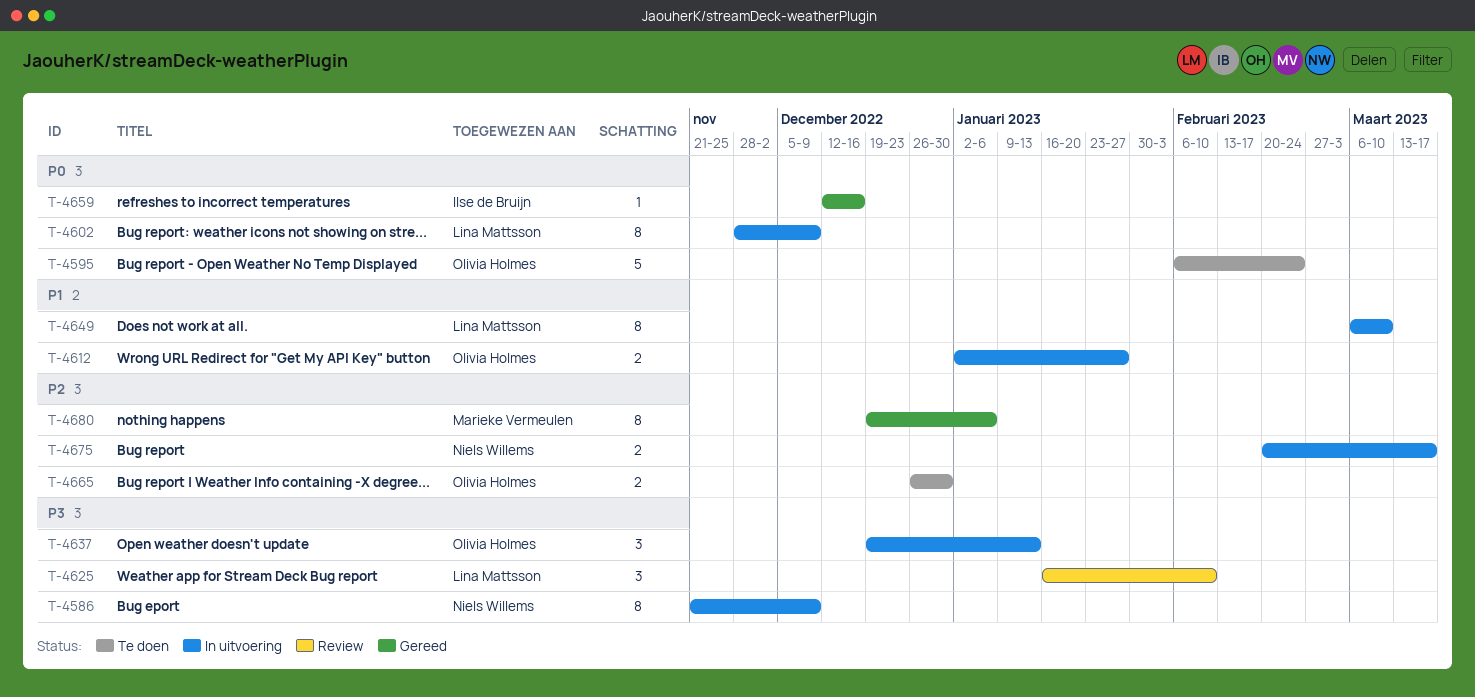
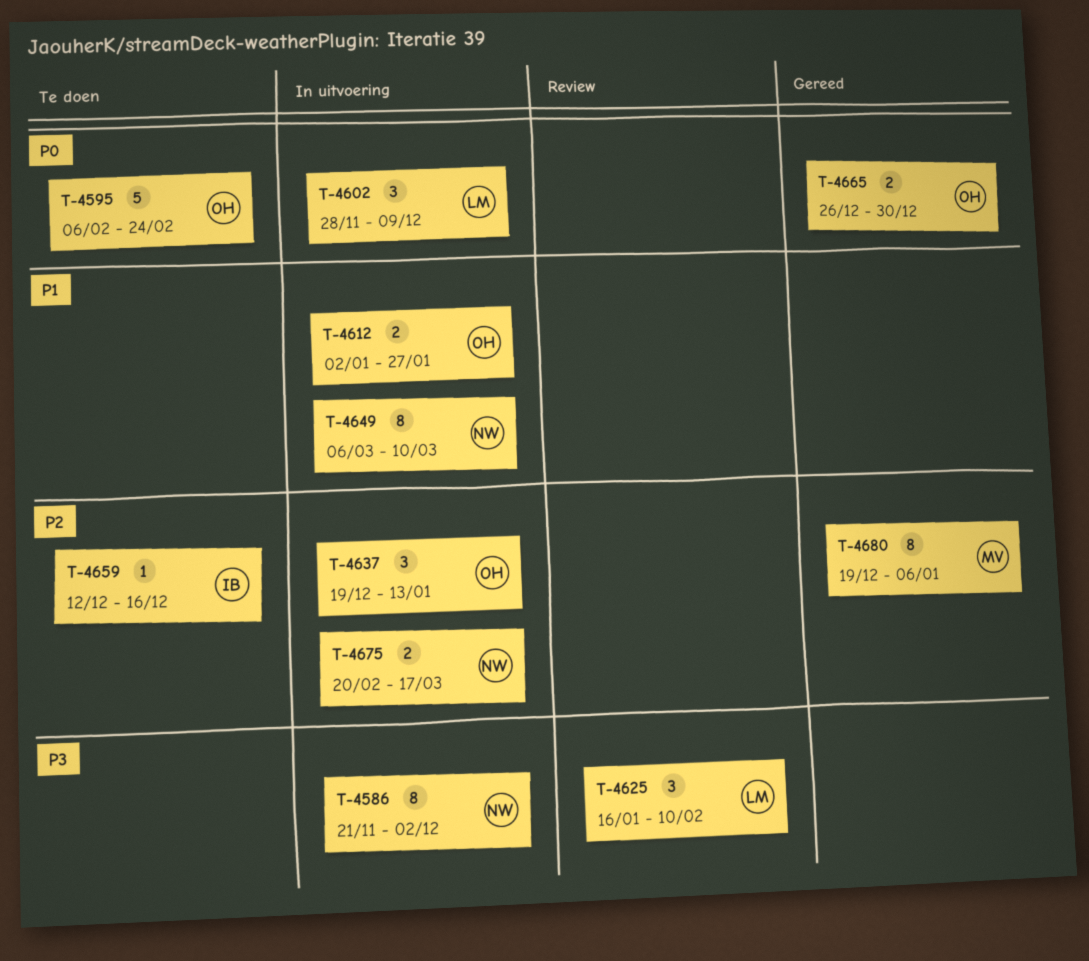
T-4586, due: Dec 9 -> Dec 2
T-4602, estimate: 8 -> 3
T-4637, priority: P3 -> P2
T-4649, owner: Lina Mattsson -> Niels Willems
T-4659, status: Gereed -> Te doen
T-4659, priority: P0 -> P2
T-4665, status: Te doen -> Gereed
T-4665, priority: P2 -> P0

